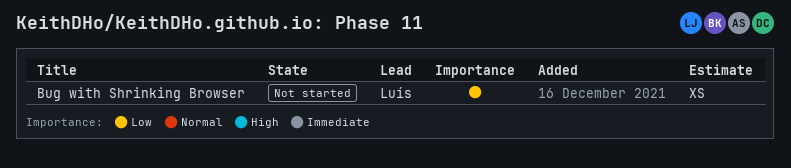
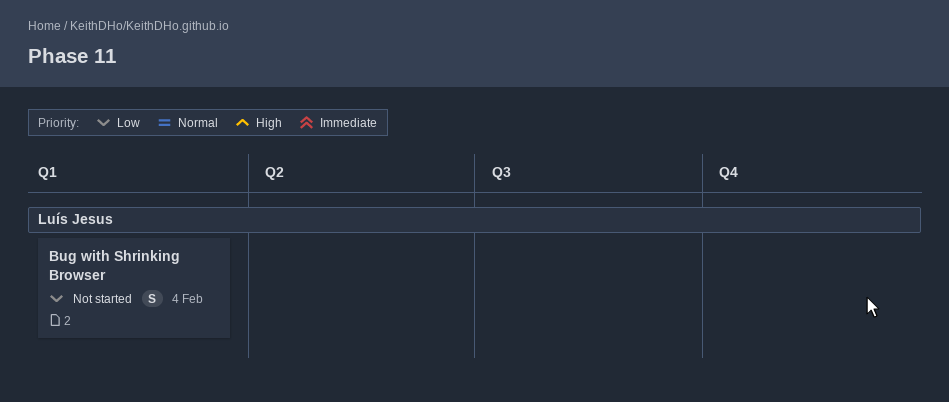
Bug with Shrinking Browser, estimate: XS -> S

